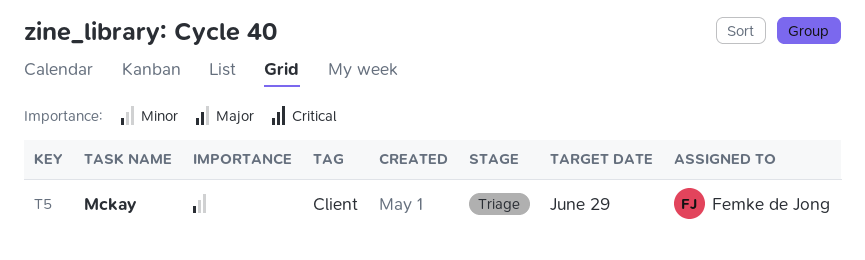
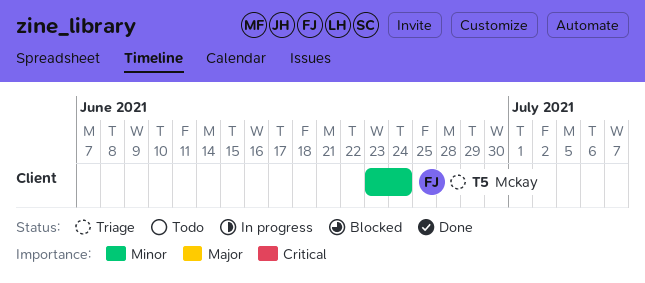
T5, due: Jun 29 -> Jun 24

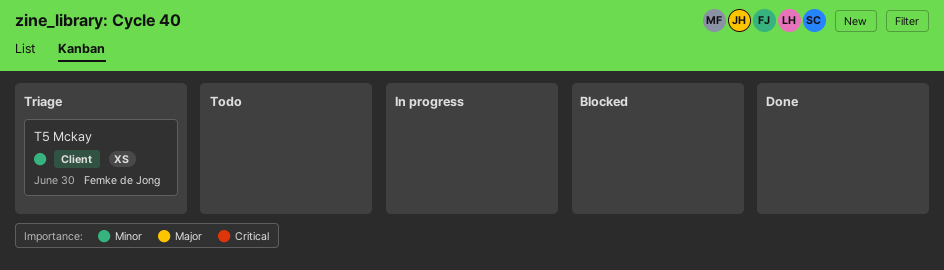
T5, due: Jun 24 -> Jun 30

